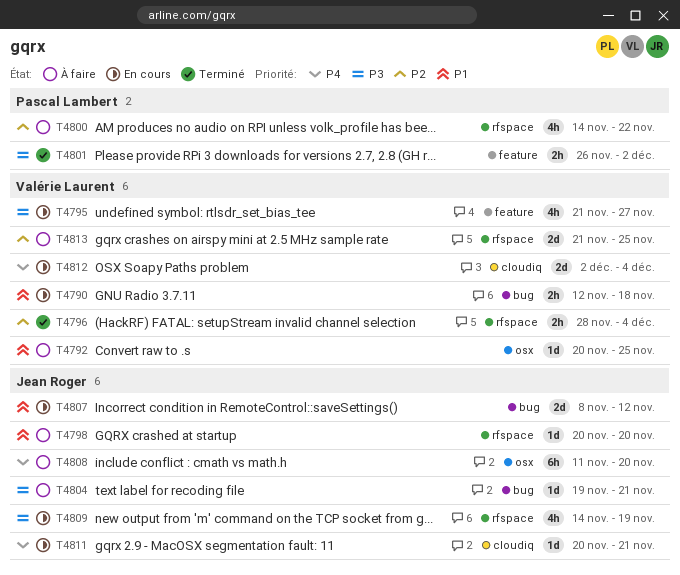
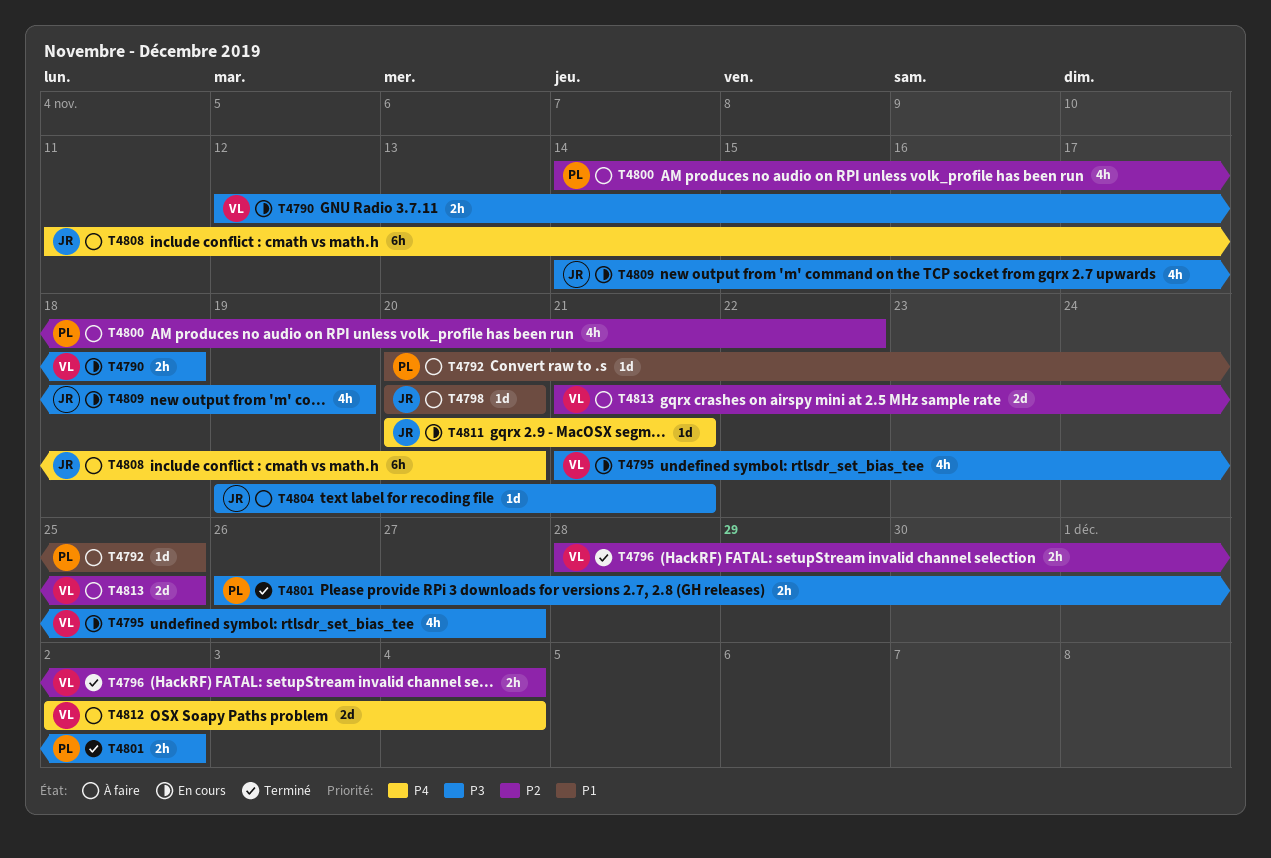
T4790, priority: P1 -> P3
T4792, owner: Valérie Laurent -> Pascal Lambert
T4807: present -> none
T4812, status: En cours -> À faire

